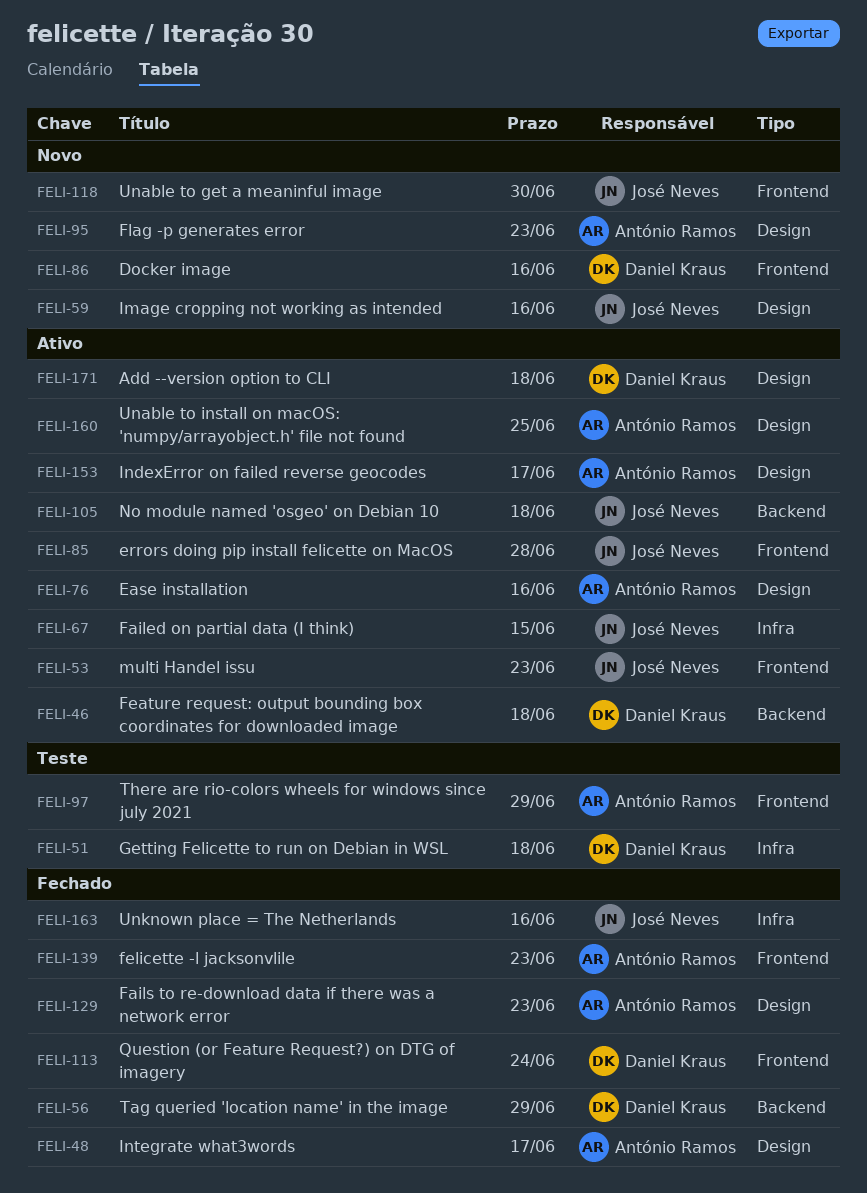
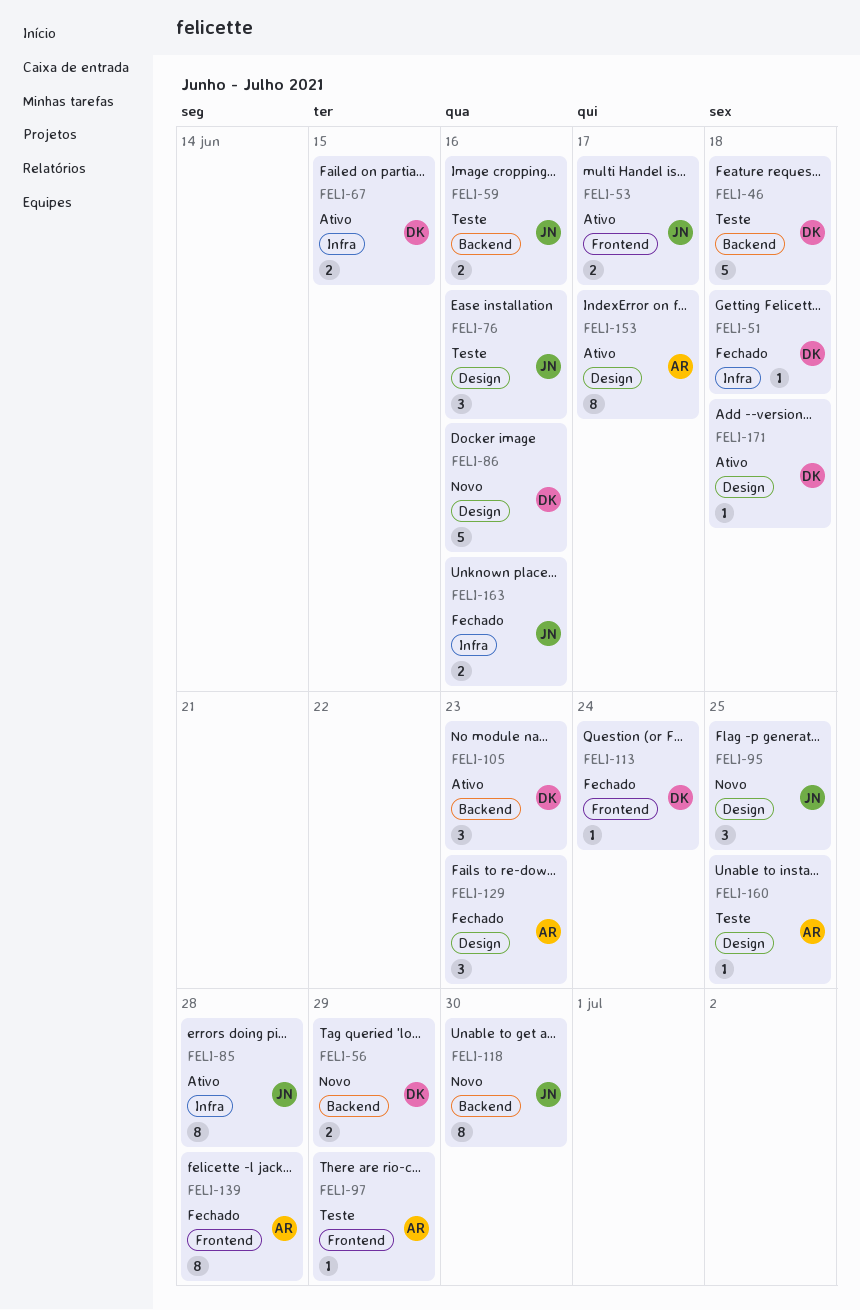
FELI-46, status: Ativo -> Teste
FELI-48: present -> none
FELI-51, status: Teste -> Fechado
FELI-53, due: Jun 23 -> Jun 17
FELI-56, status: Fechado -> Novo
FELI-59, status: Novo -> Teste
FELI-59, label: Design -> Backend
FELI-67, owner: José Neves -> Daniel Kraus
FELI-76, status: Ativo -> Teste
FELI-76, owner: António Ramos -> José Neves
FELI-85, label: Frontend -> Infra
FELI-86, label: Frontend -> Design
FELI-95, owner: António Ramos -> José Neves
FELI-95, due: Jun 23 -> Jun 25
FELI-105, owner: José Neves -> Daniel Kraus
FELI-105, due: Jun 18 -> Jun 23
FELI-118, label: Frontend -> Backend
FELI-139, due: Jun 23 -> Jun 28
FELI-160, status: Ativo -> Teste

